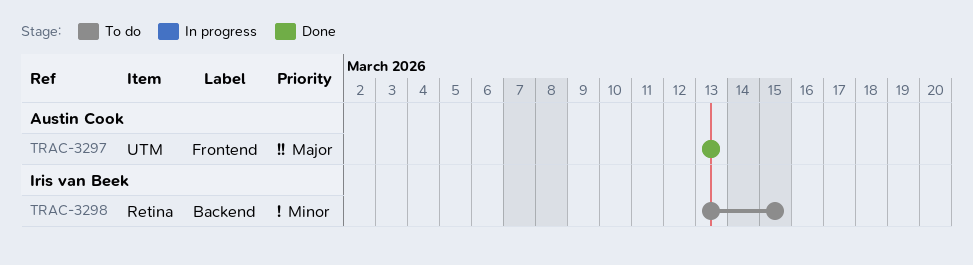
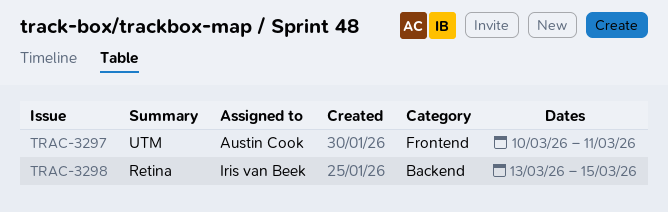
TRAC-3297, start: Mar 13 -> Mar 10
TRAC-3297, due: Mar 13 -> Mar 11

